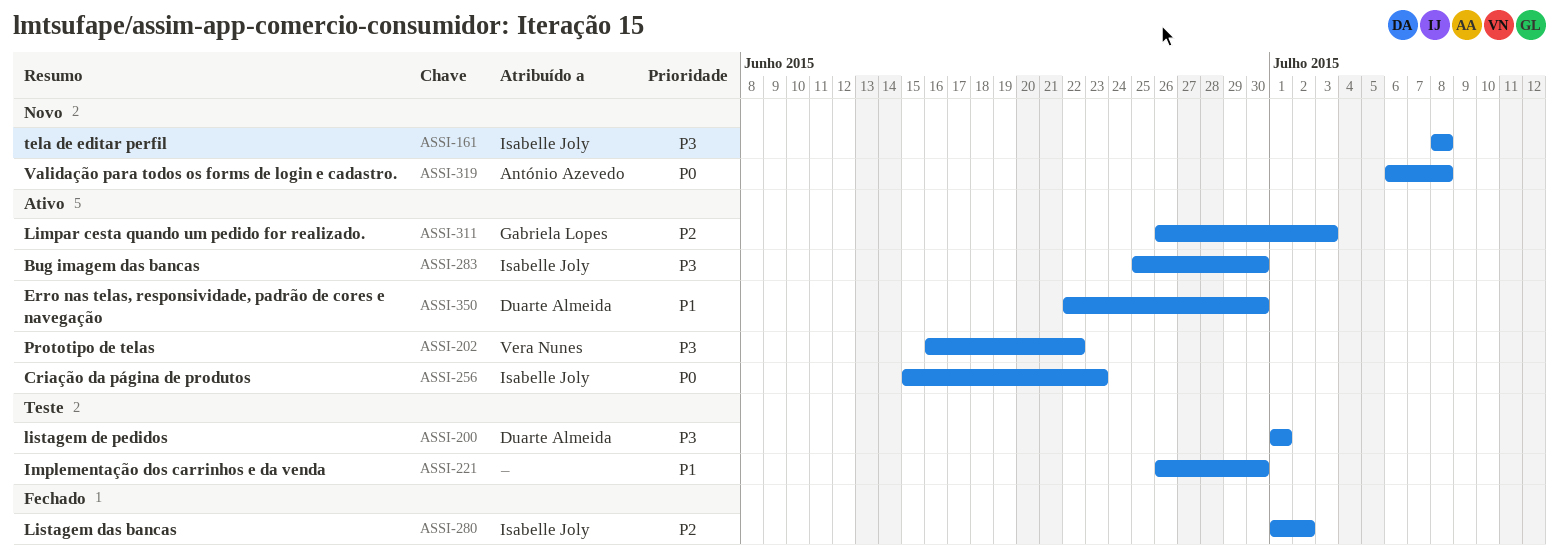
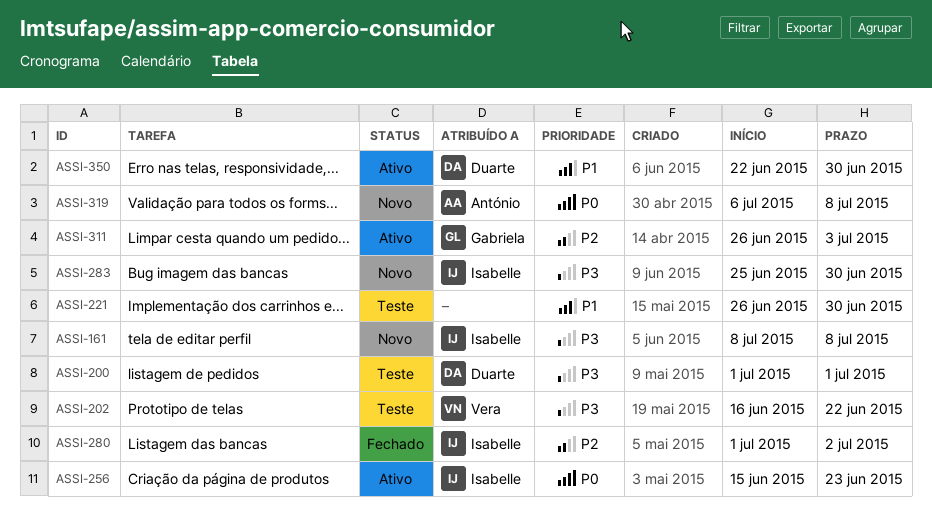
ASSI-202, status: Ativo -> Teste
ASSI-283, status: Ativo -> Novo

